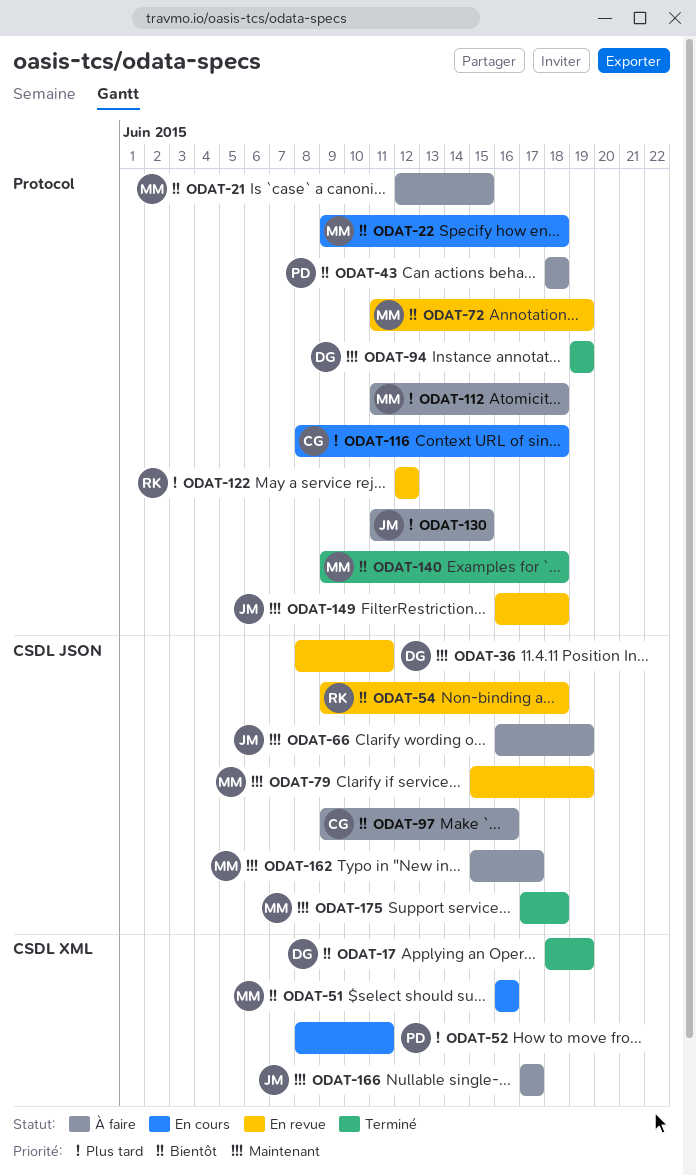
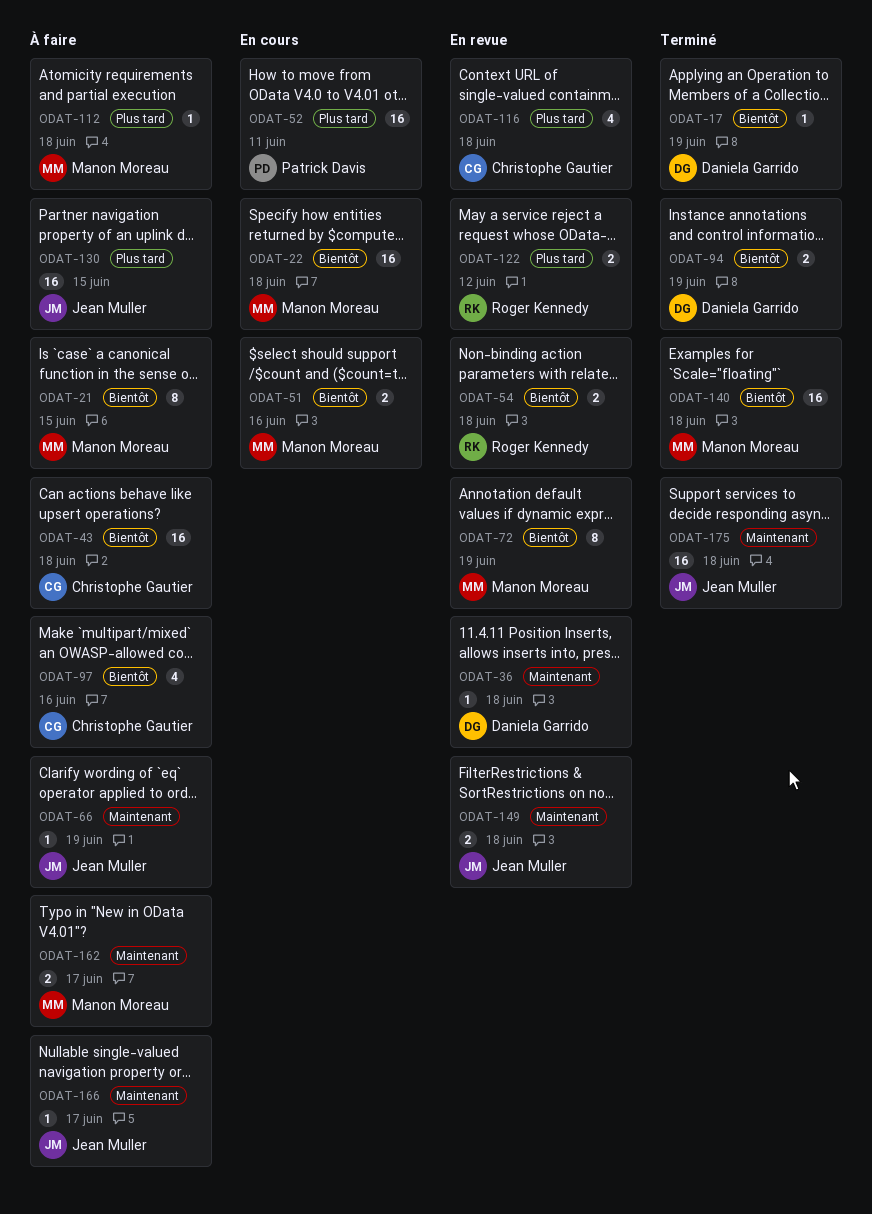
ODAT-36, due: Jun 11 -> Jun 18
ODAT-43, owner: Patrick Davis -> Christophe Gautier
ODAT-79: present -> none
ODAT-94, priority: Maintenant -> Bientôt
ODAT-116, status: En cours -> En revue
ODAT-175, owner: Manon Moreau -> Jean Muller

